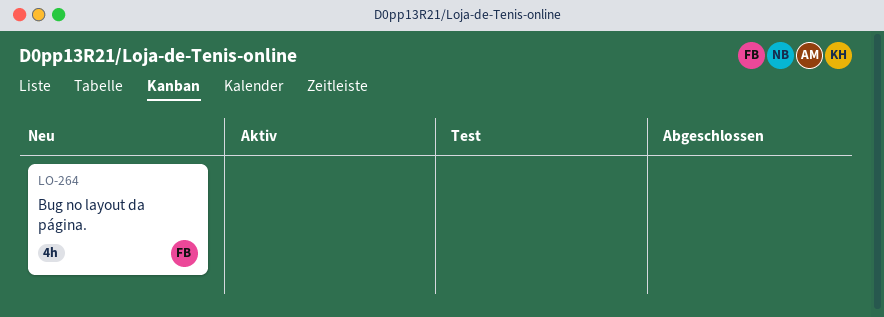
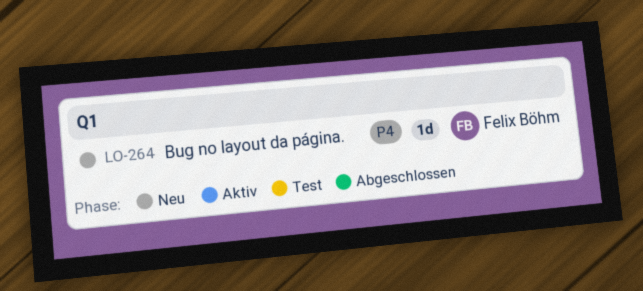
LO-264, estimate: 4h -> 1d

